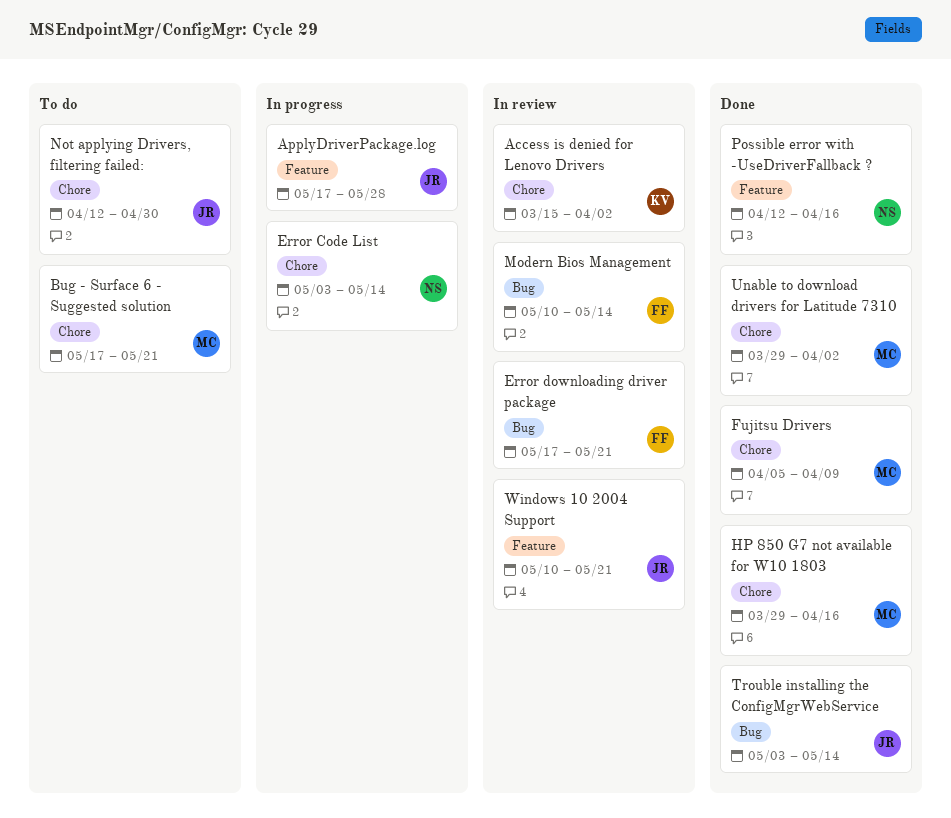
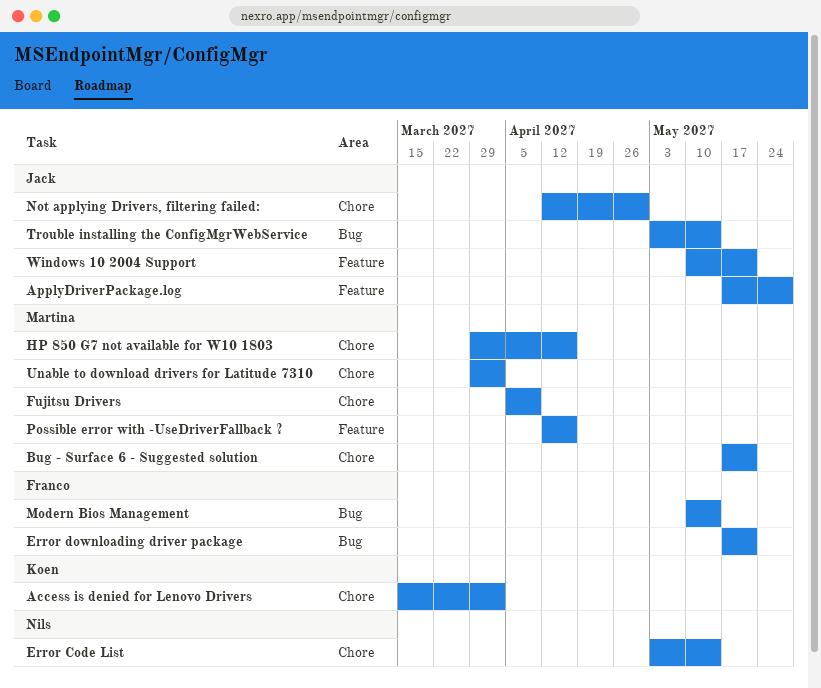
Possible error with -UseDriverFallback ?, owner: Nils -> Martina

